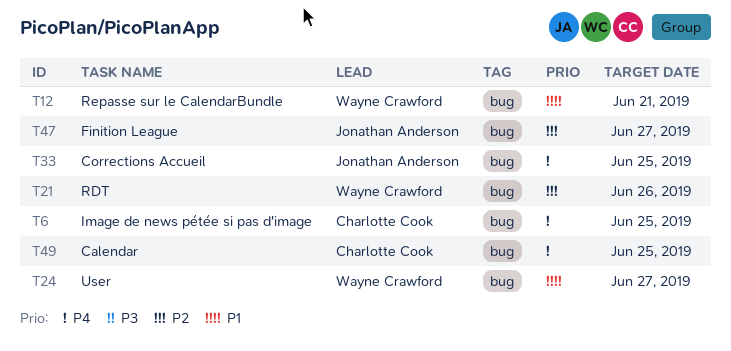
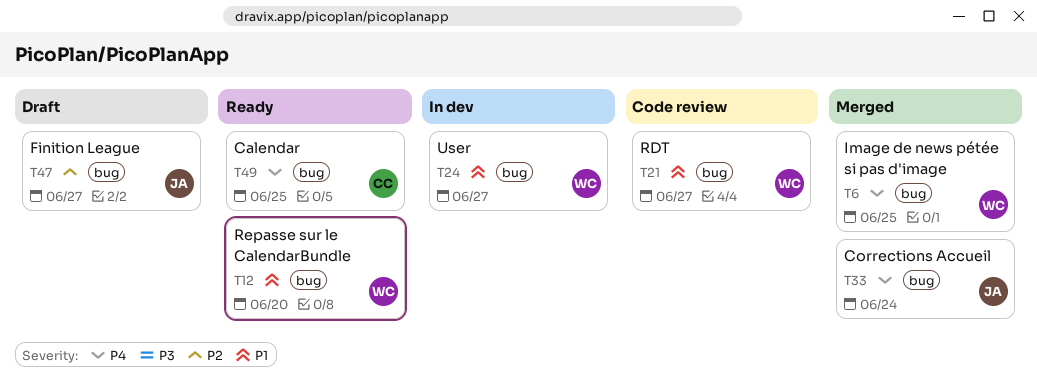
T6, owner: Charlotte Cook -> Wayne Crawford
T12, due: Jun 21 -> Jun 20
T21, priority: P2 -> P1
T21, due: Jun 26 -> Jun 27
T33, due: Jun 25 -> Jun 24

